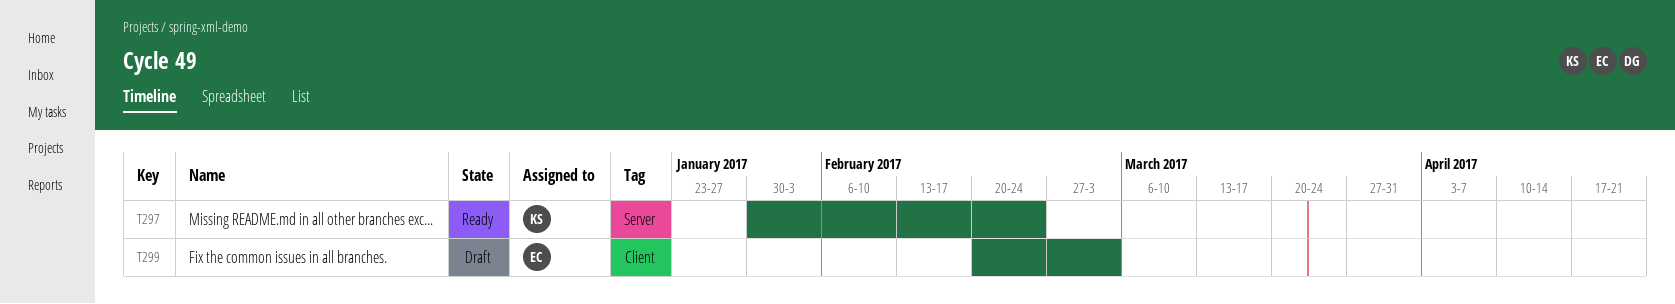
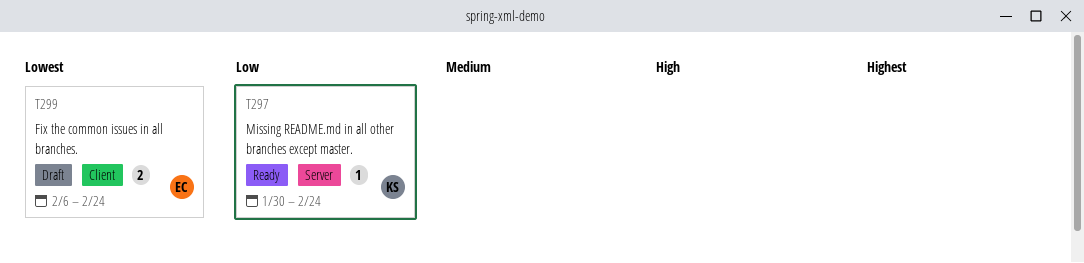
T299, start: Feb 20 -> Feb 6
T299, due: Mar 3 -> Feb 24

